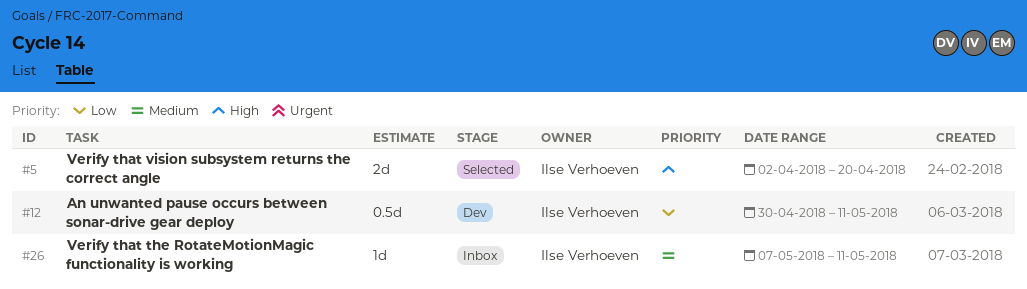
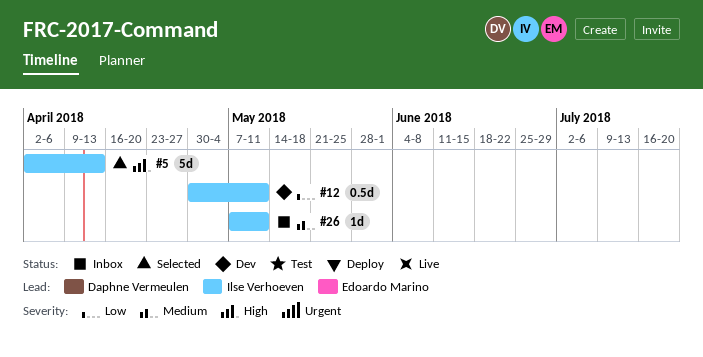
#5, estimate: 2d -> 5d
#5, due: Apr 20 -> Apr 13

